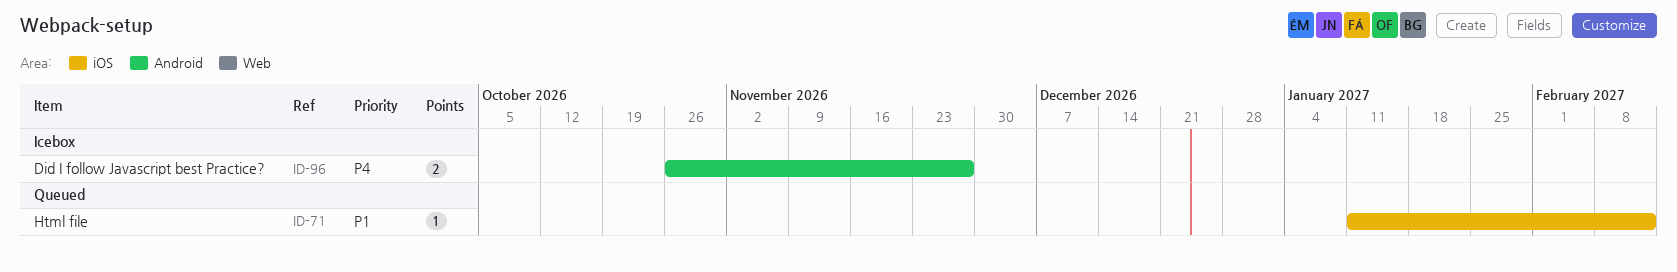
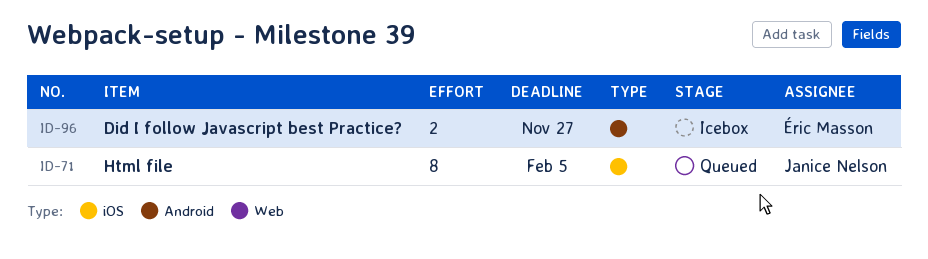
ID-71, estimate: 1 -> 8
ID-71, due: Feb 12 -> Feb 5

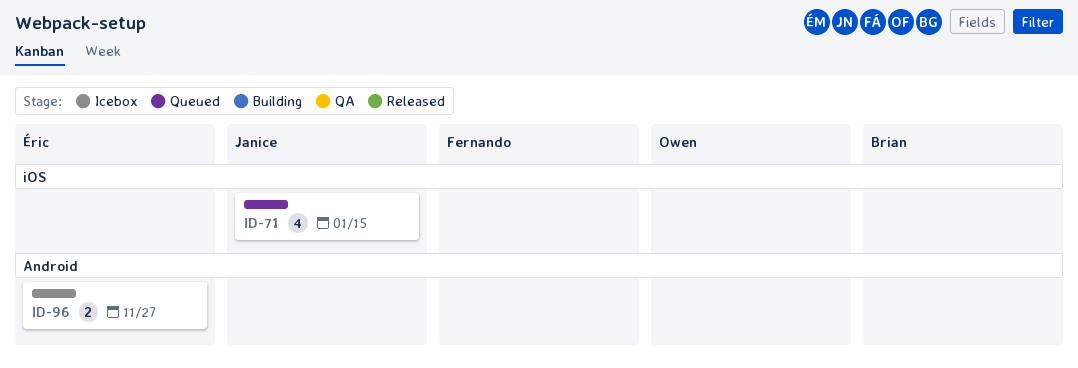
ID-71, estimate: 8 -> 4
ID-71, due: Feb 5 -> Jan 15

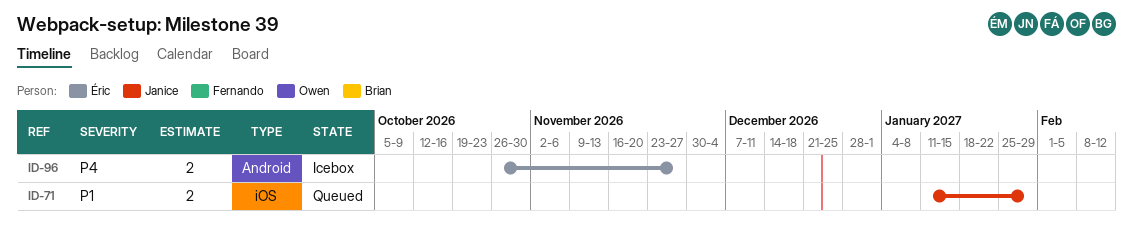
ID-71, estimate: 4 -> 2
ID-71, due: Jan 15 -> Jan 29

